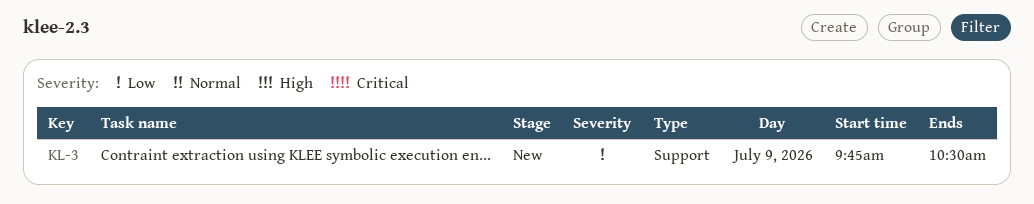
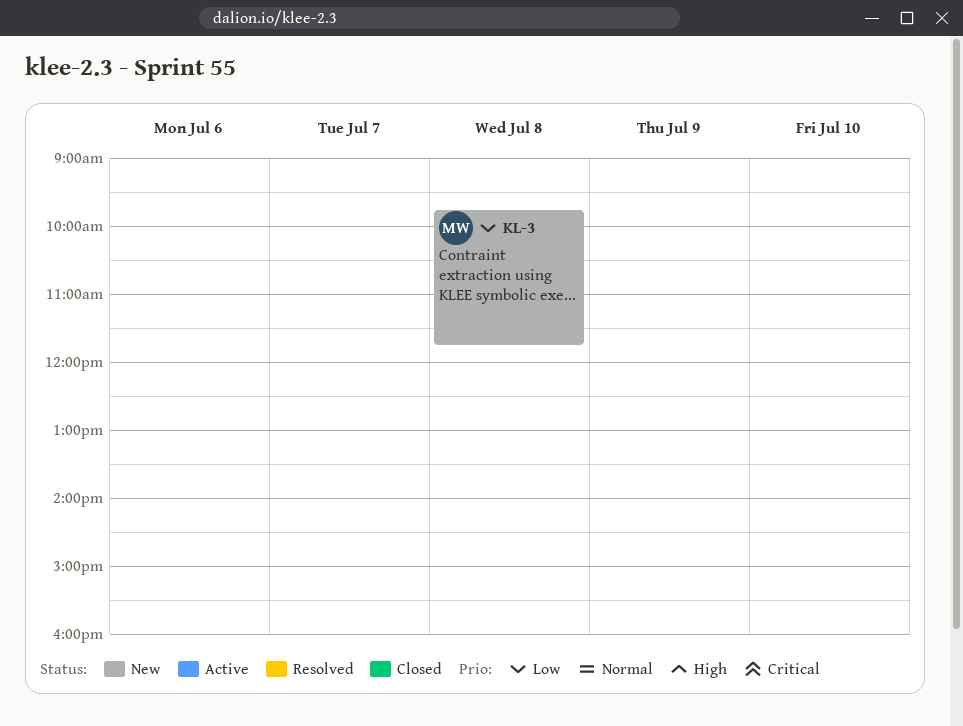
KL-3, day: Jul 9 -> Jul 8
KL-3, ends: 10:30 -> 11:45

